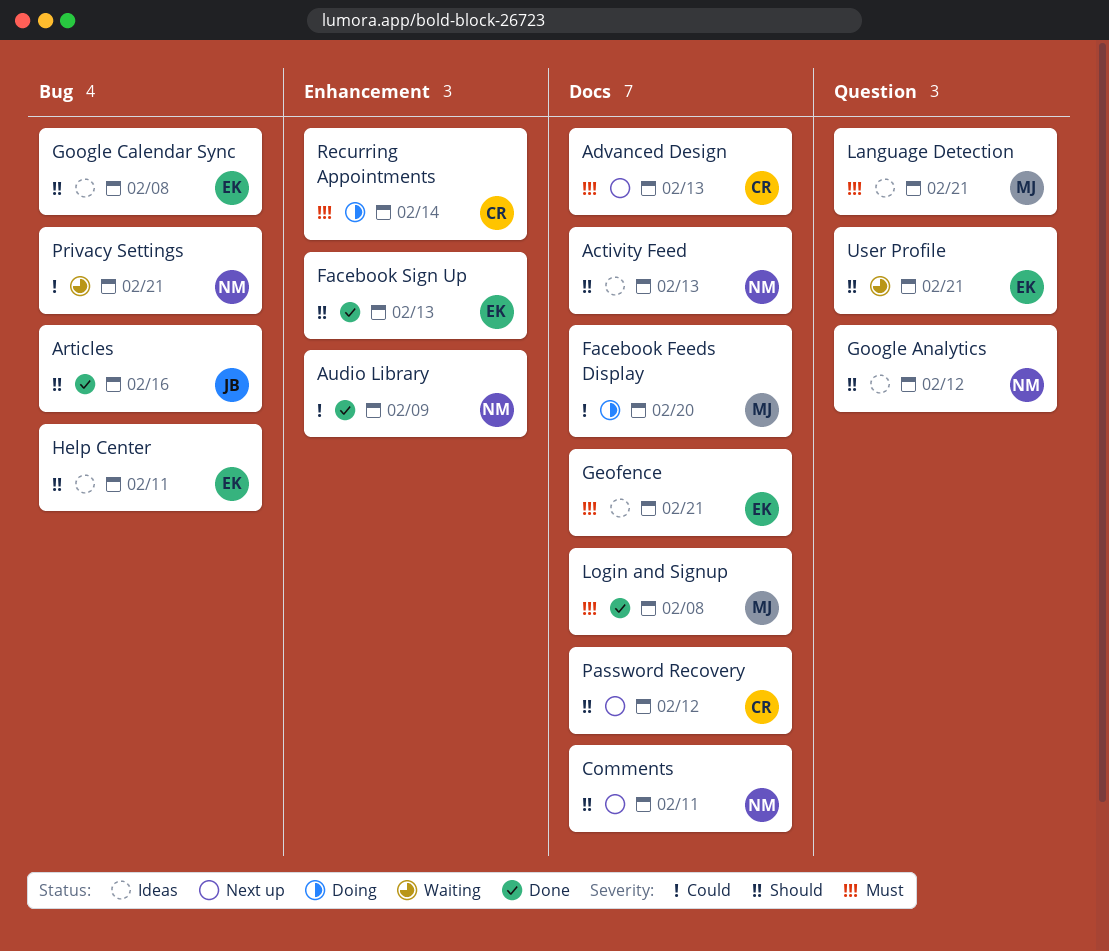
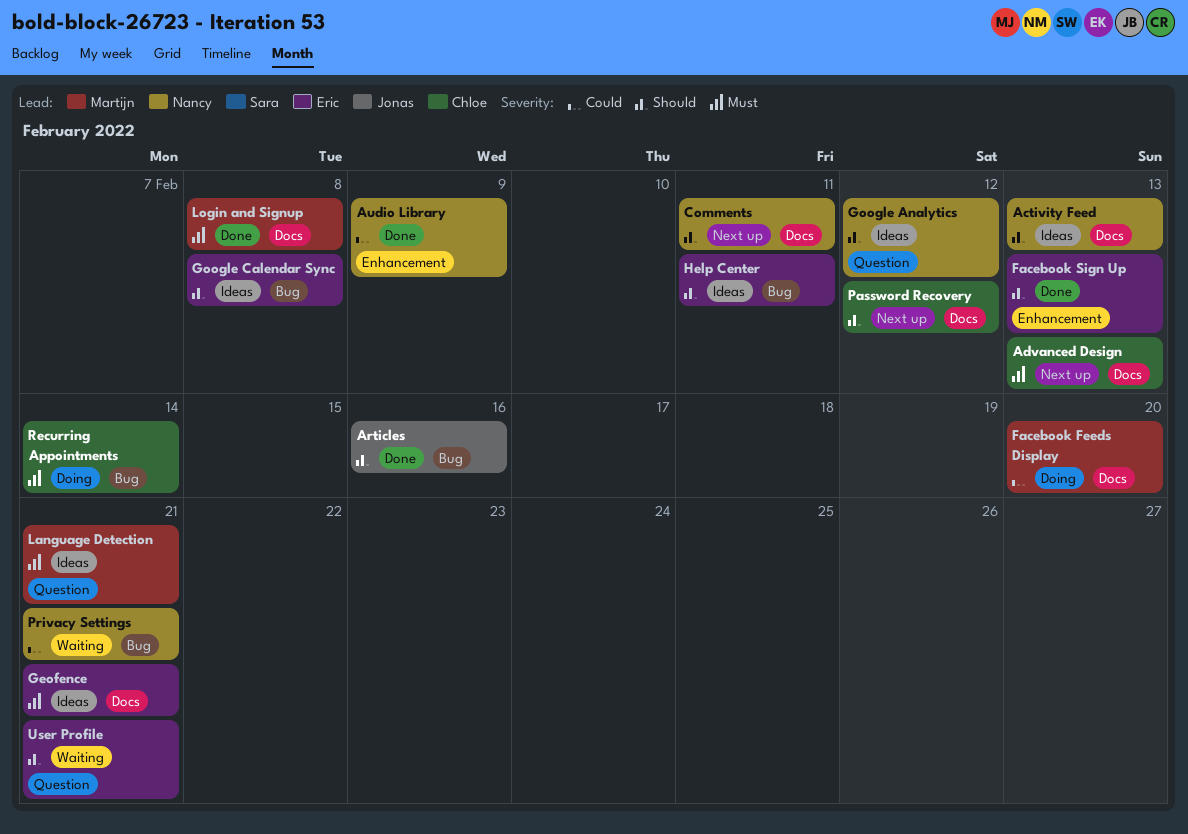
Recurring Appointments, label: Enhancement -> Bug

